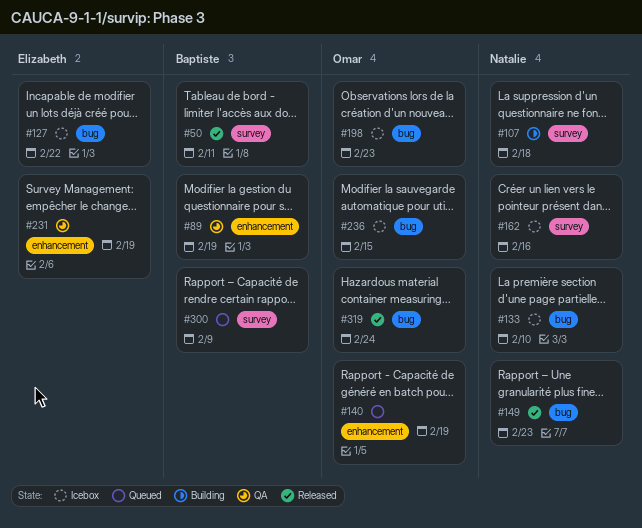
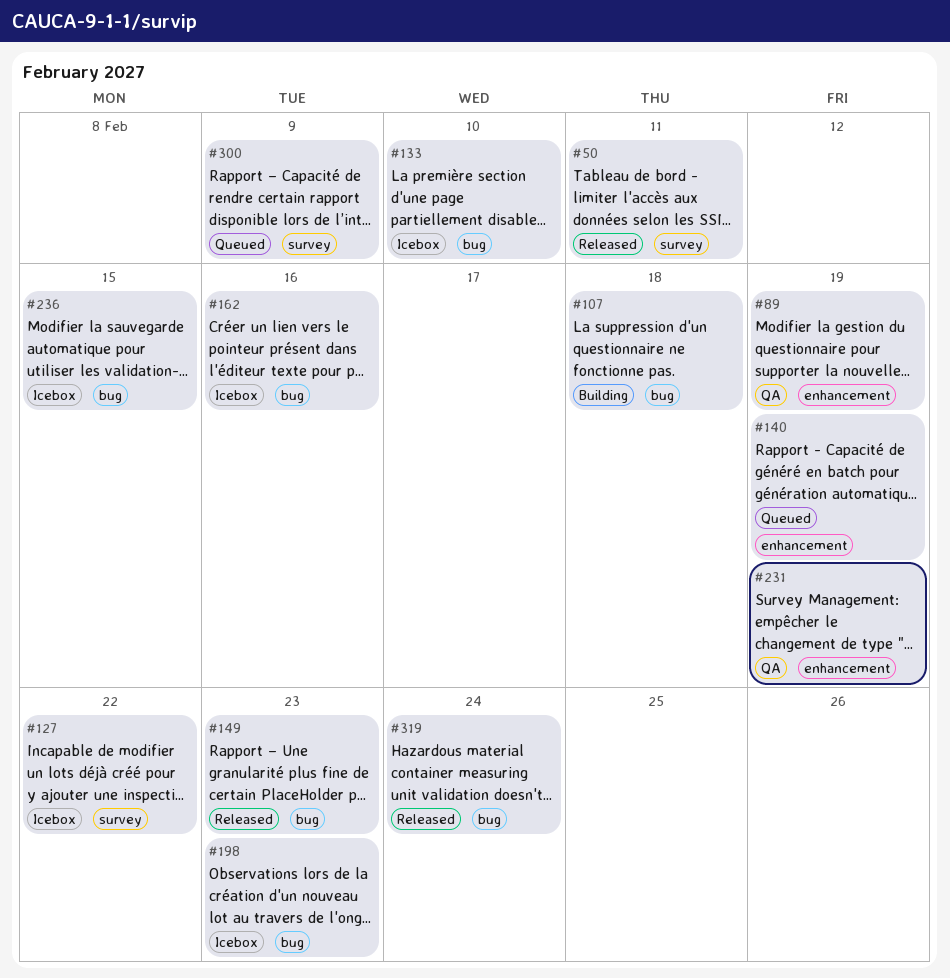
#107, label: survey -> bug
#127, label: bug -> survey
#162, label: survey -> bug

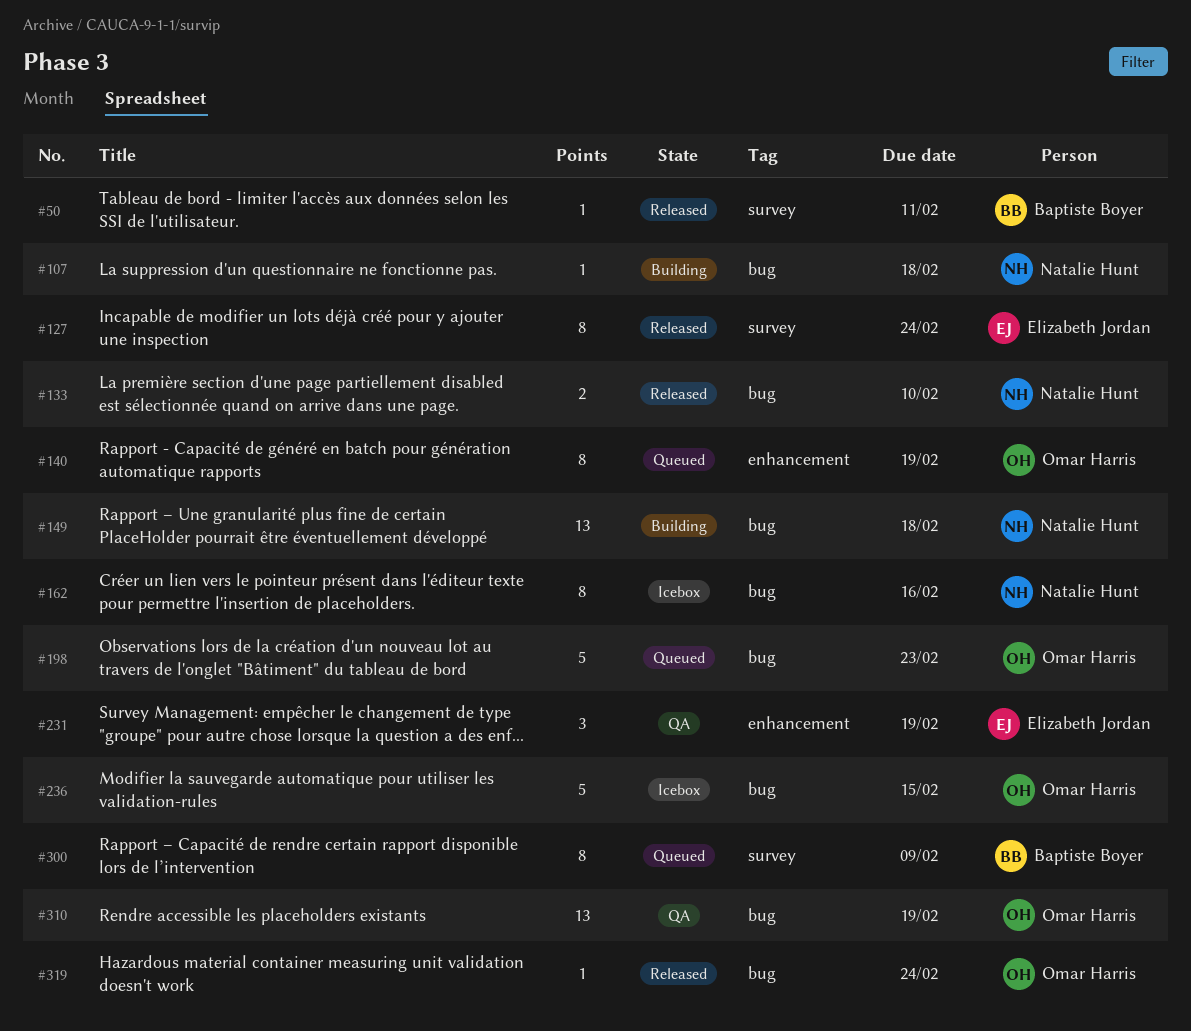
#89: present -> none
#127, status: Icebox -> Released
#127, due: Feb 22 -> Feb 24
#133, status: Icebox -> Released
#149, status: Released -> Building
#149, due: Feb 23 -> Feb 18
#198, status: Icebox -> Queued
#310: none -> present

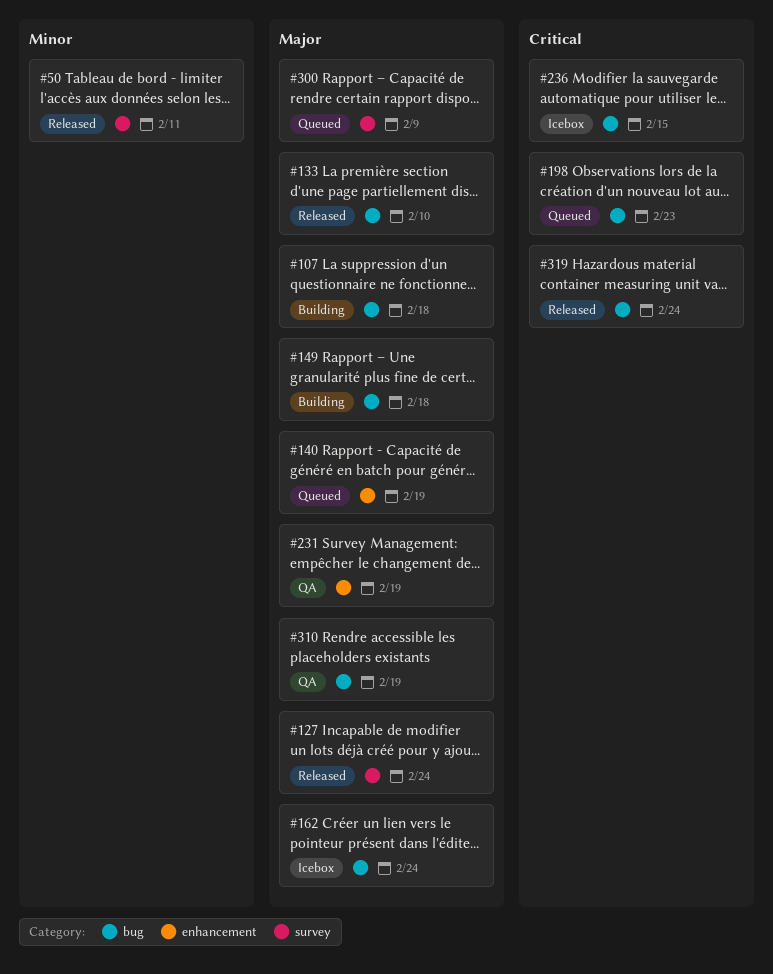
#162, due: Feb 16 -> Feb 24

